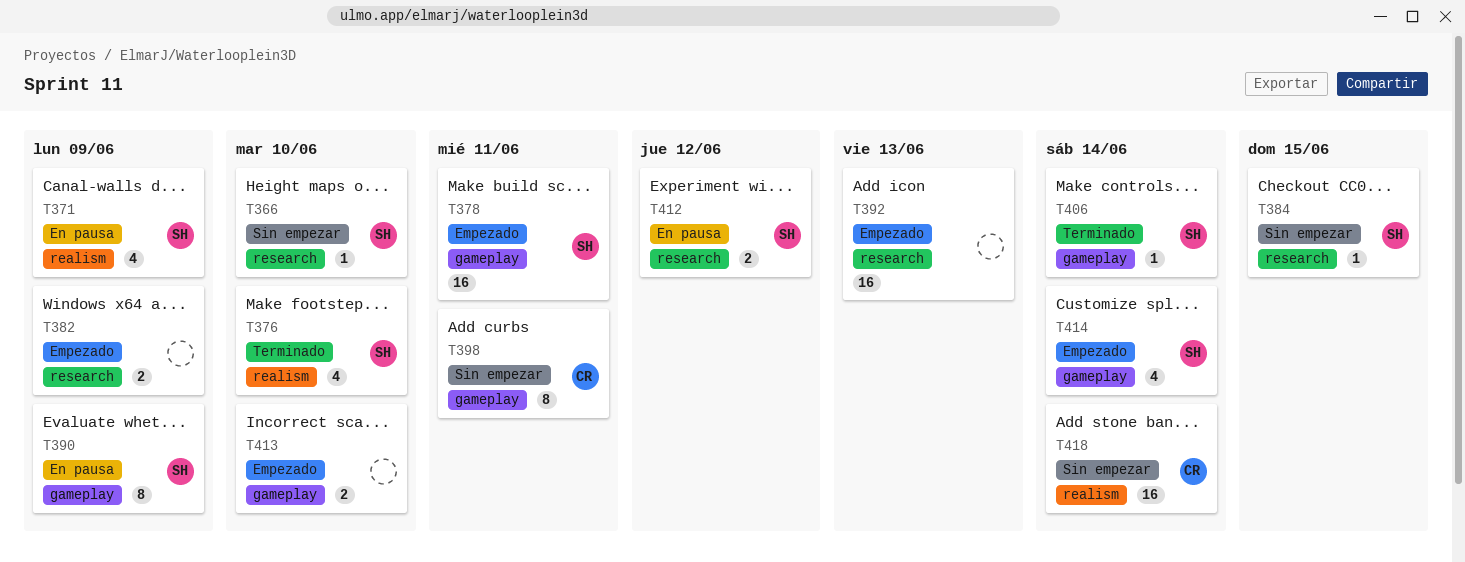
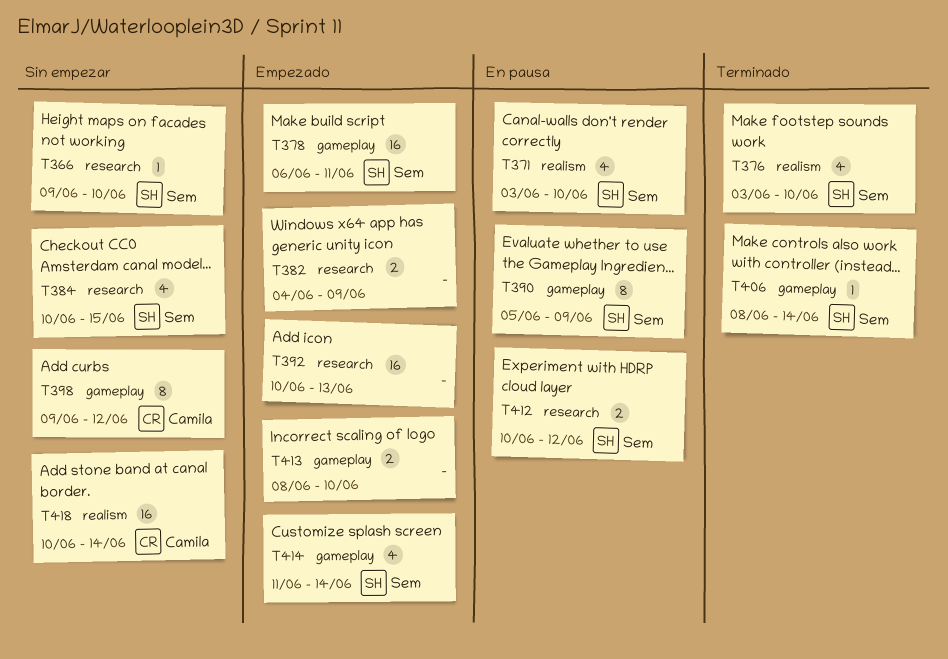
T371, due: Jun 9 -> Jun 10
T384, estimate: 1 -> 4
T398, due: Jun 11 -> Jun 12

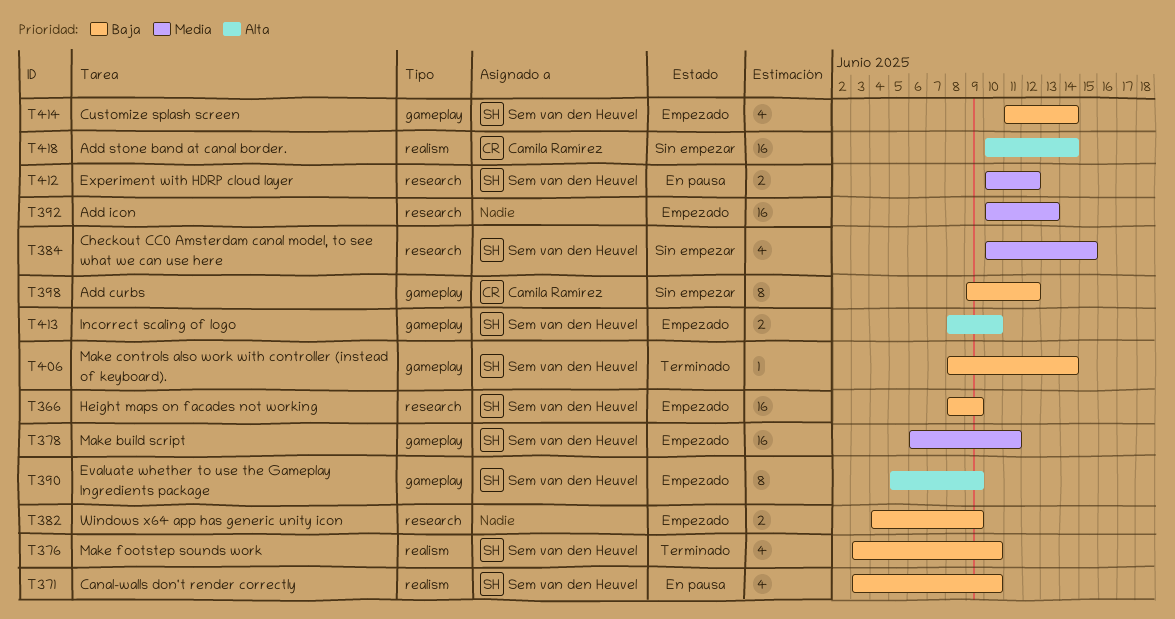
T366, status: Sin empezar -> Empezado
T366, estimate: 1 -> 16
T366, start: Jun 9 -> Jun 8
T366, due: Jun 10 -> Jun 9
T390, status: En pausa -> Empezado
T413, owner: none -> Sem van den Heuvel

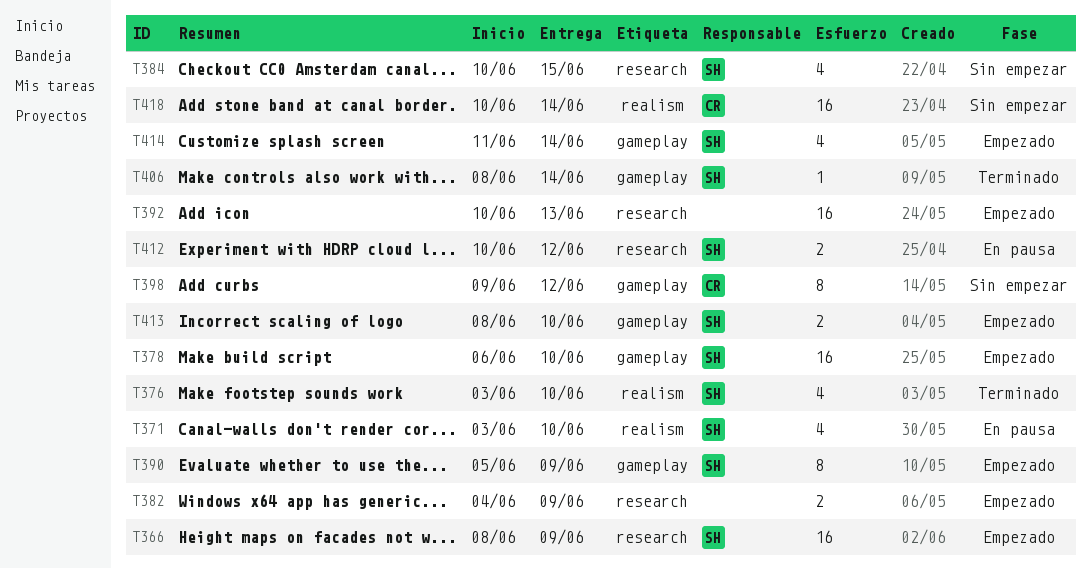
T378, due: Jun 11 -> Jun 10

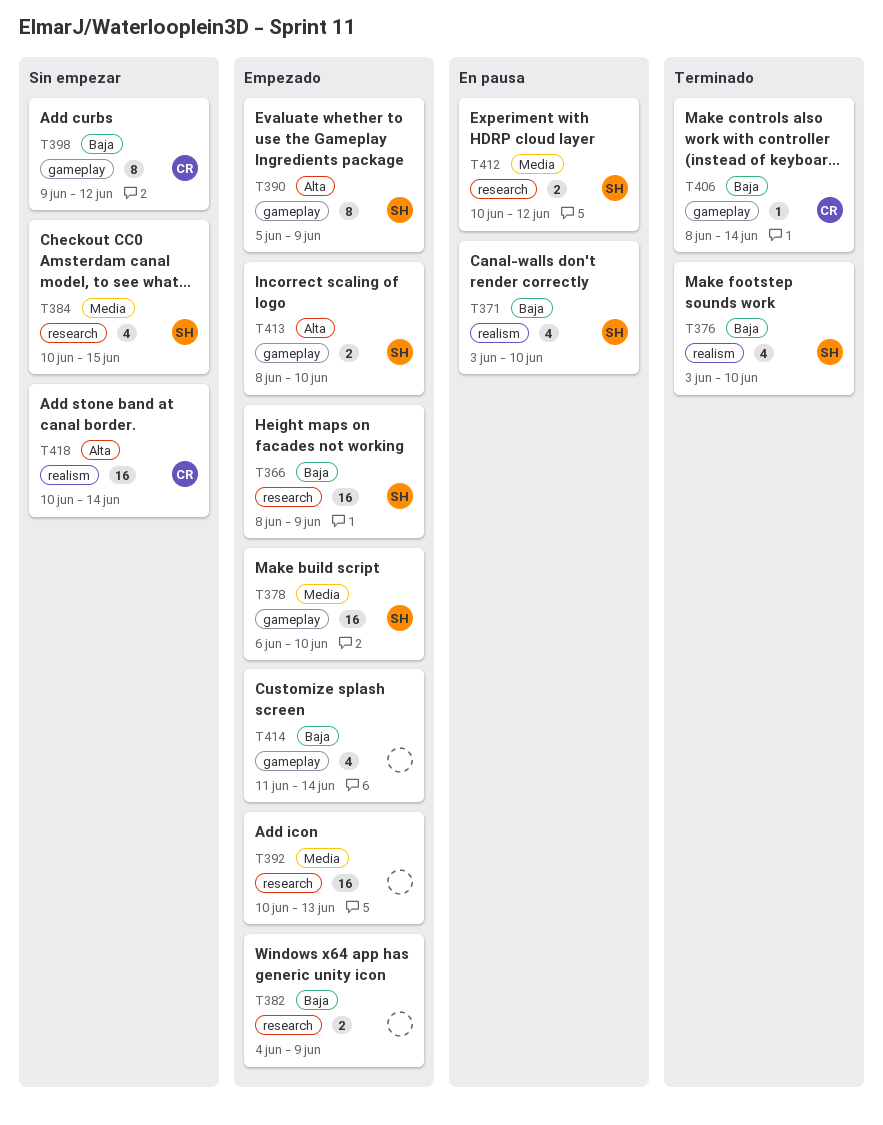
T406, owner: SH -> CR
T414, owner: SH -> none

